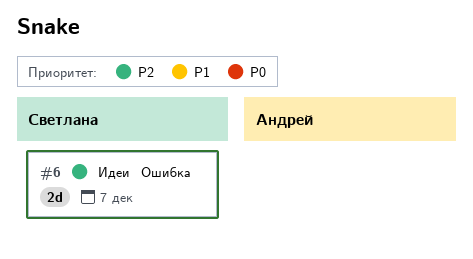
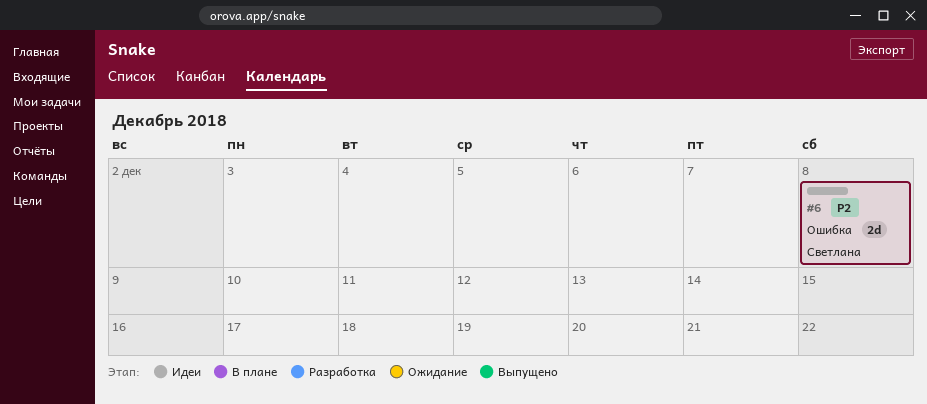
#6, due: Dec 7 -> Dec 8

